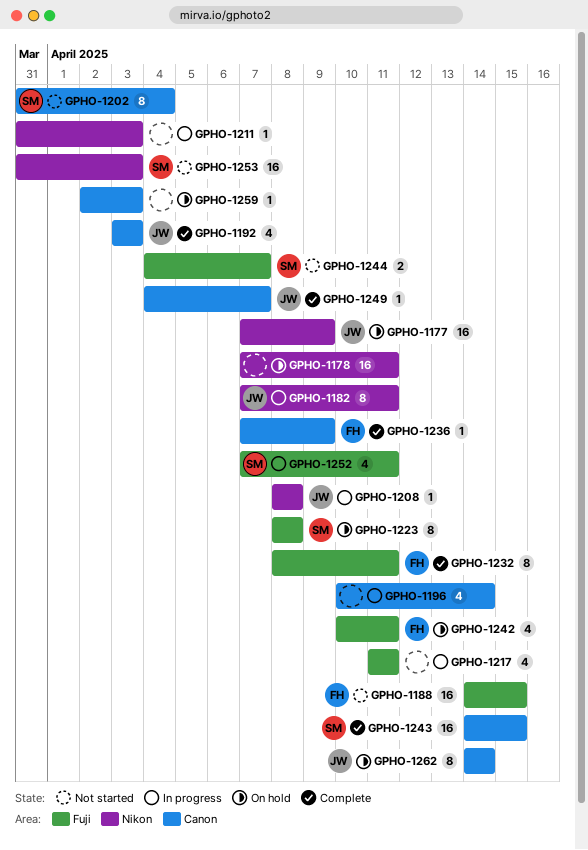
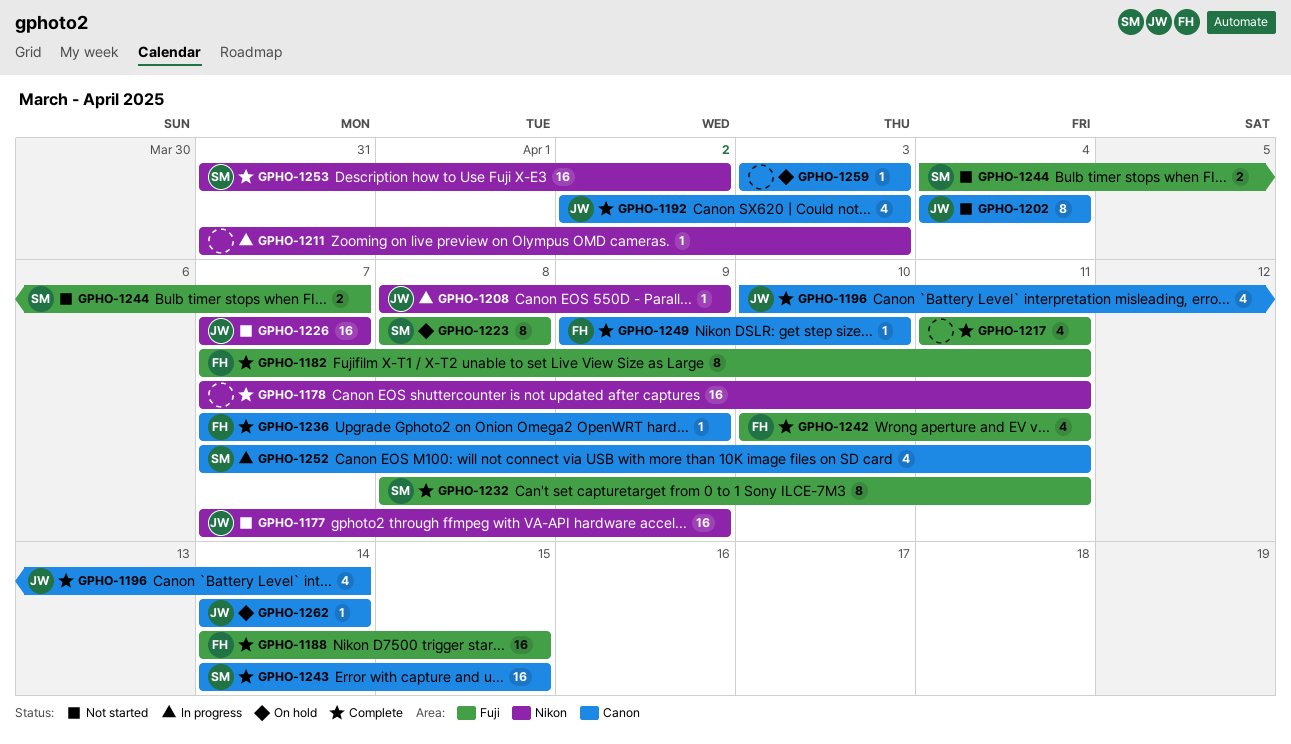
GPHO-1177, status: On hold -> Not started
GPHO-1178, status: On hold -> Complete
GPHO-1182, status: In progress -> Complete
GPHO-1182, owner: JW -> FH
GPHO-1182, label: Nikon -> Fuji
GPHO-1188, status: Not started -> Complete
GPHO-1192, start: Apr 3 -> Apr 2
GPHO-1196, status: In progress -> Complete
GPHO-1196, owner: none -> JW
GPHO-1202, owner: SM -> JW
GPHO-1202, start: Mar 31 -> Apr 4
GPHO-1208, due: Apr 8 -> Apr 9
GPHO-1217, status: In progress -> Complete
GPHO-1226: none -> present
GPHO-1232, owner: FH -> SM
GPHO-1242, status: On hold -> Complete
GPHO-1249, owner: JW -> FH
GPHO-1249, start: Apr 4 -> Apr 9
GPHO-1249, due: Apr 7 -> Apr 10
GPHO-1252, label: Fuji -> Canon
GPHO-1253, status: Not started -> Complete
GPHO-1253, due: Apr 3 -> Apr 2
GPHO-1259, start: Apr 2 -> Apr 3
GPHO-1262, estimate: 8 -> 1

